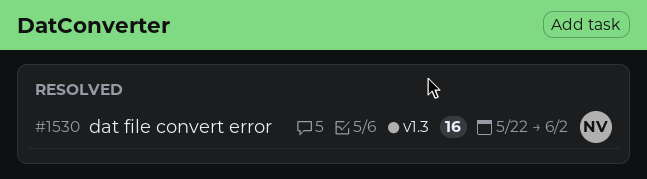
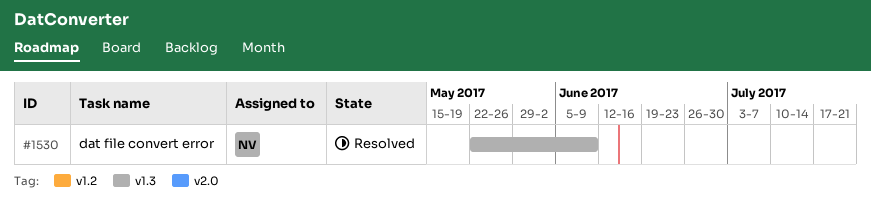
#1530, due: Jun 2 -> Jun 9

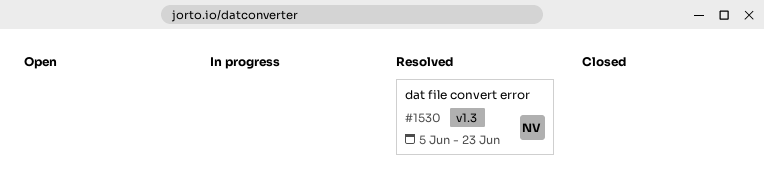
#1530, start: May 22 -> Jun 5
#1530, due: Jun 9 -> Jun 23

